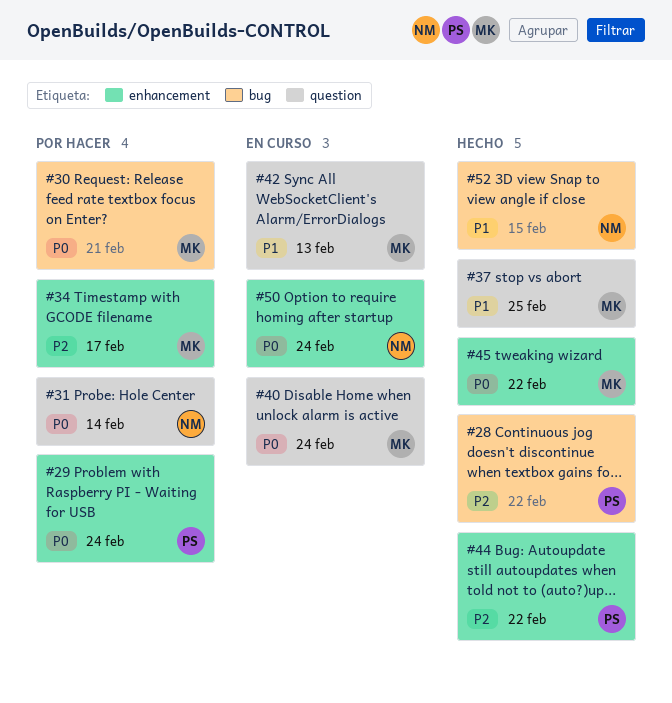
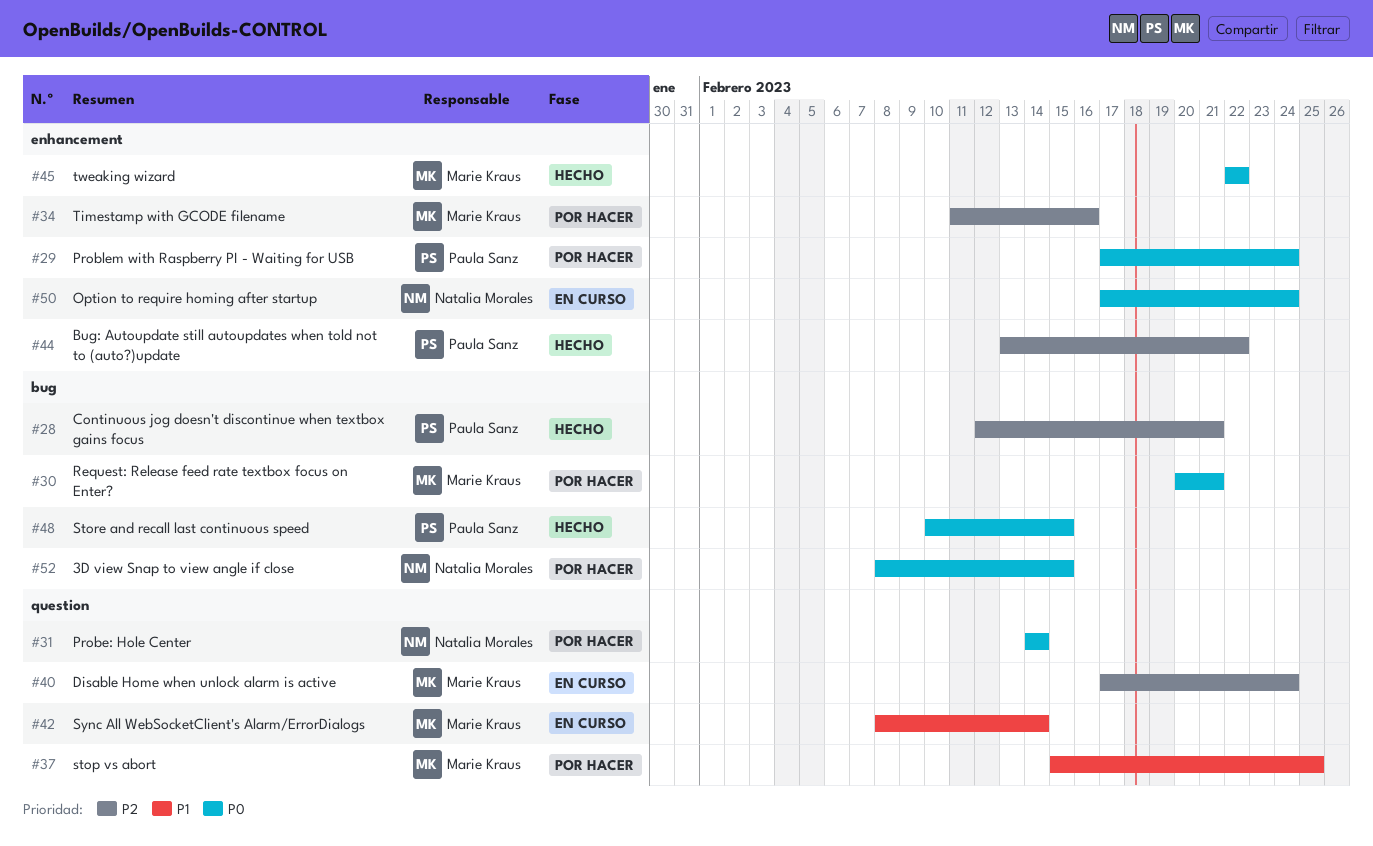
#28, due: Feb 22 -> Feb 21
#34, due: Feb 17 -> Feb 16
#37, status: Hecho -> Por hacer
#40, priority: P0 -> P2
#42, due: Feb 13 -> Feb 14
#48: none -> present
#52, status: Hecho -> Por hacer
#52, priority: P1 -> P0

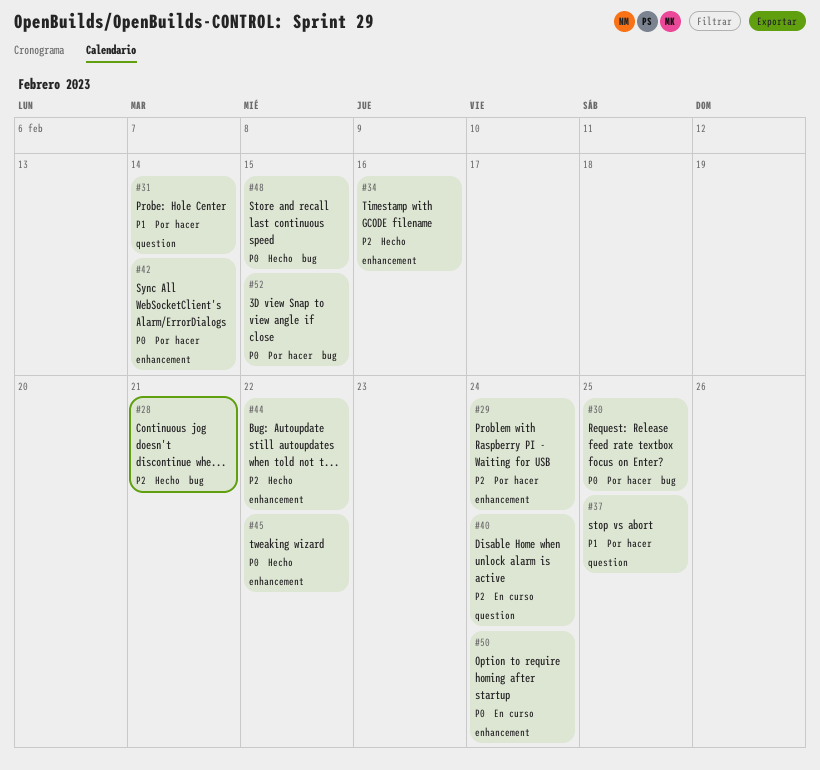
#29, priority: P0 -> P2
#30, due: Feb 21 -> Feb 25
#31, priority: P0 -> P1
#34, status: Por hacer -> Hecho
#42, status: En curso -> Por hacer
#42, priority: P1 -> P0
#42, label: question -> enhancement

